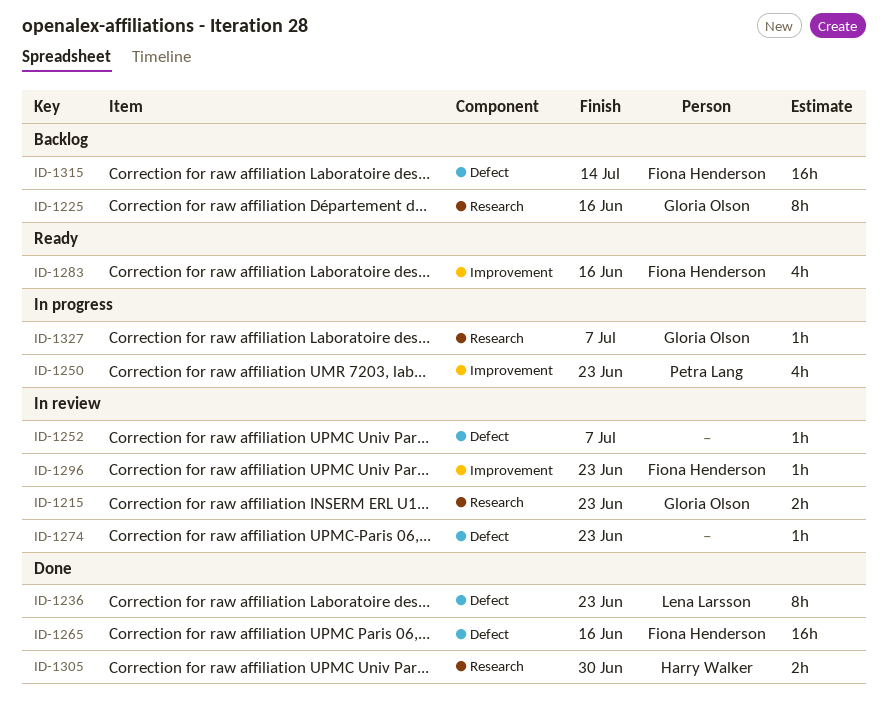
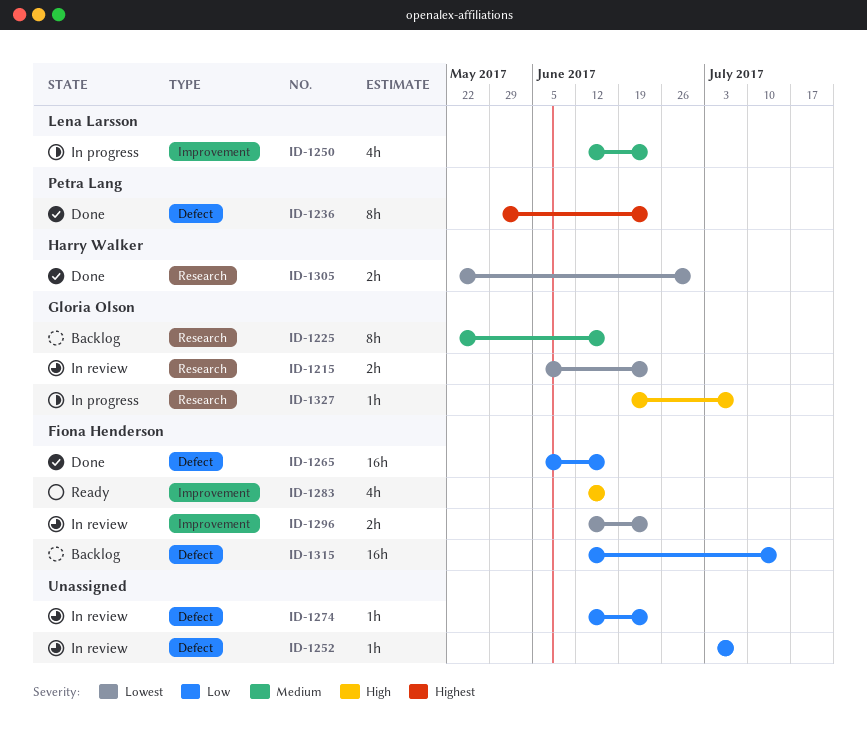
ID-1236, owner: Lena Larsson -> Petra Lang
ID-1250, owner: Petra Lang -> Lena Larsson
ID-1296, estimate: 1h -> 2h

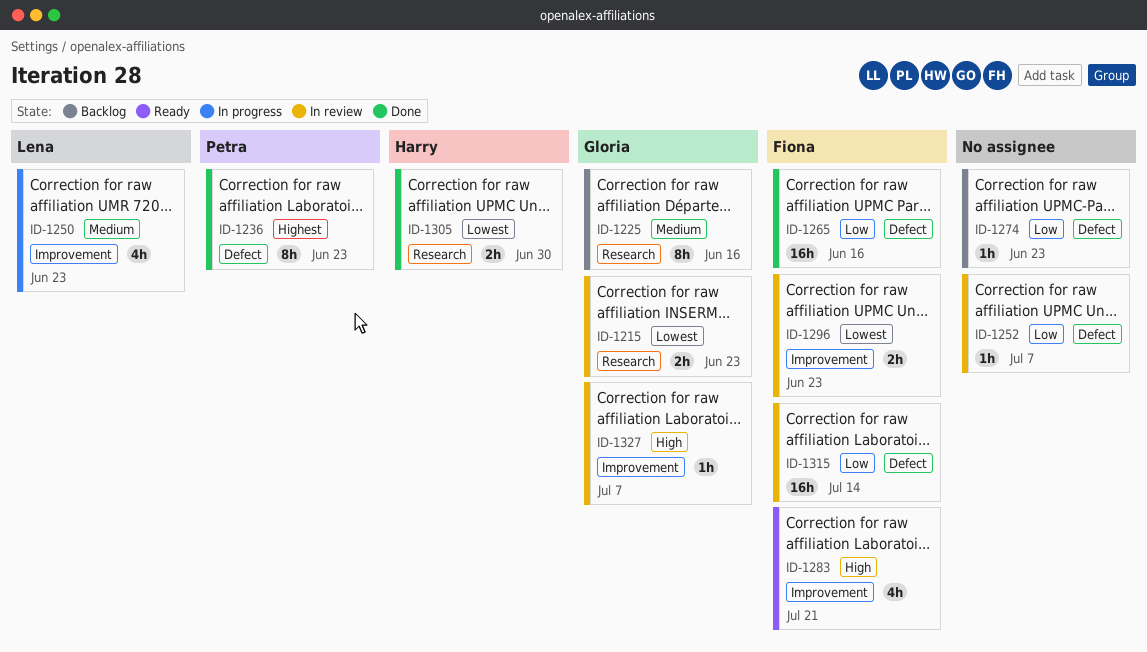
ID-1274, status: In review -> Backlog
ID-1283, due: Jun 16 -> Jul 21
ID-1315, status: Backlog -> In review
ID-1327, status: In progress -> In review
ID-1327, label: Research -> Improvement

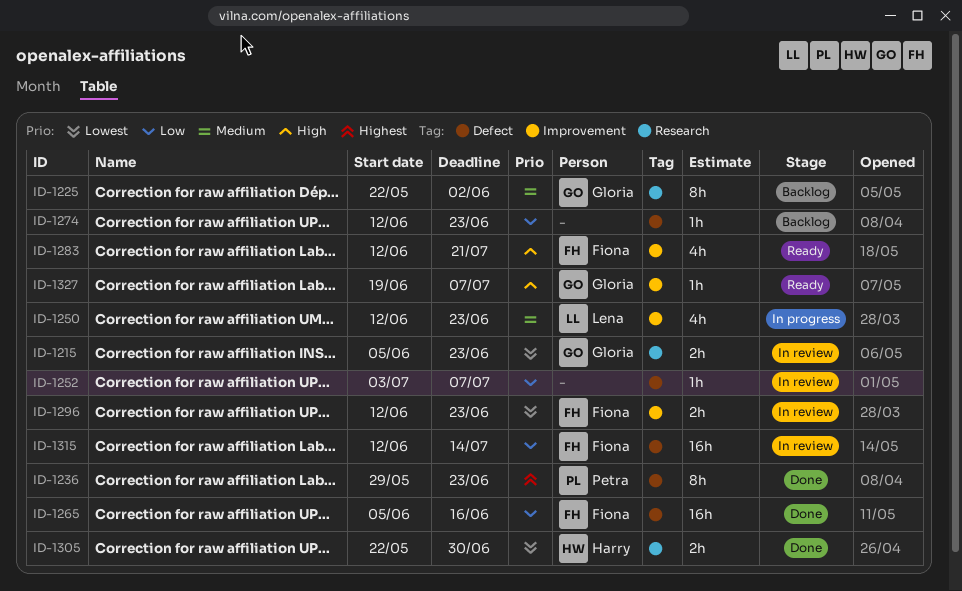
ID-1225, due: Jun 16 -> Jun 2
ID-1327, status: In review -> Ready

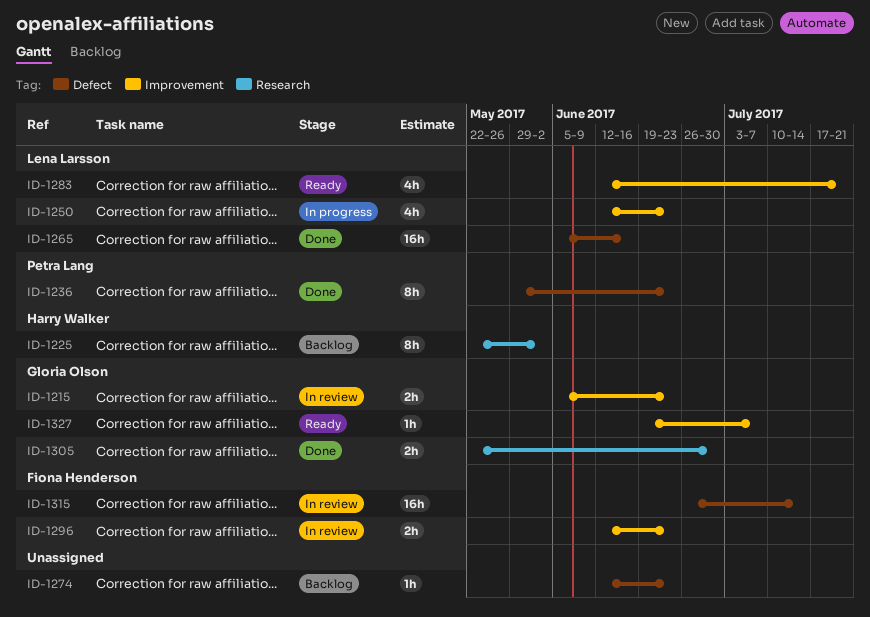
ID-1215, label: Research -> Improvement
ID-1225, owner: Gloria Olson -> Harry Walker
ID-1252: present -> none
ID-1265, owner: Fiona Henderson -> Lena Larsson
ID-1283, owner: Fiona Henderson -> Lena Larsson
ID-1305, owner: Harry Walker -> Gloria Olson
ID-1315, start: Jun 12 -> Jun 26

